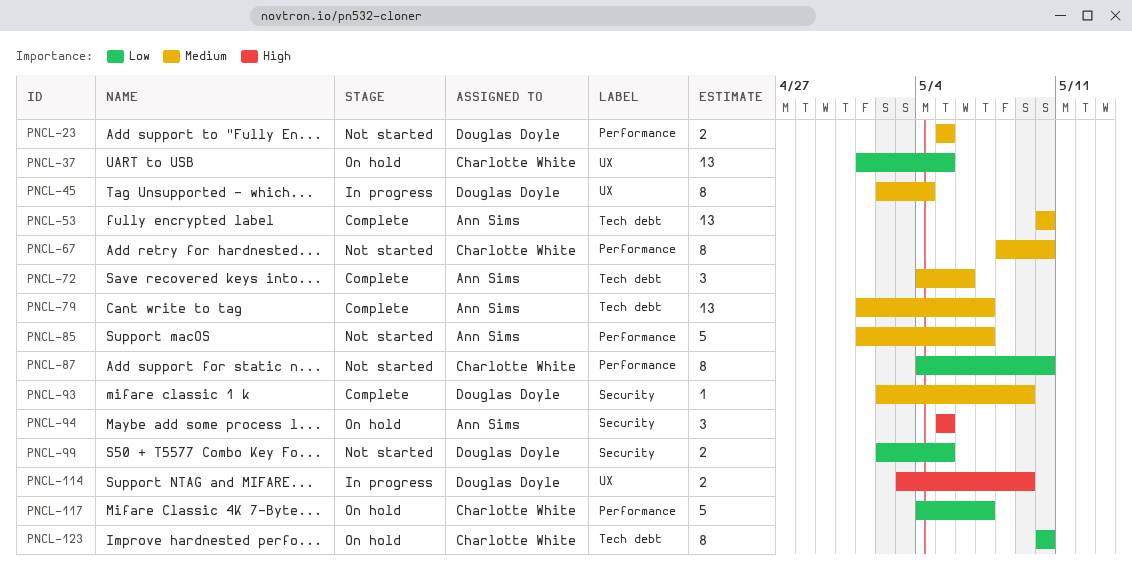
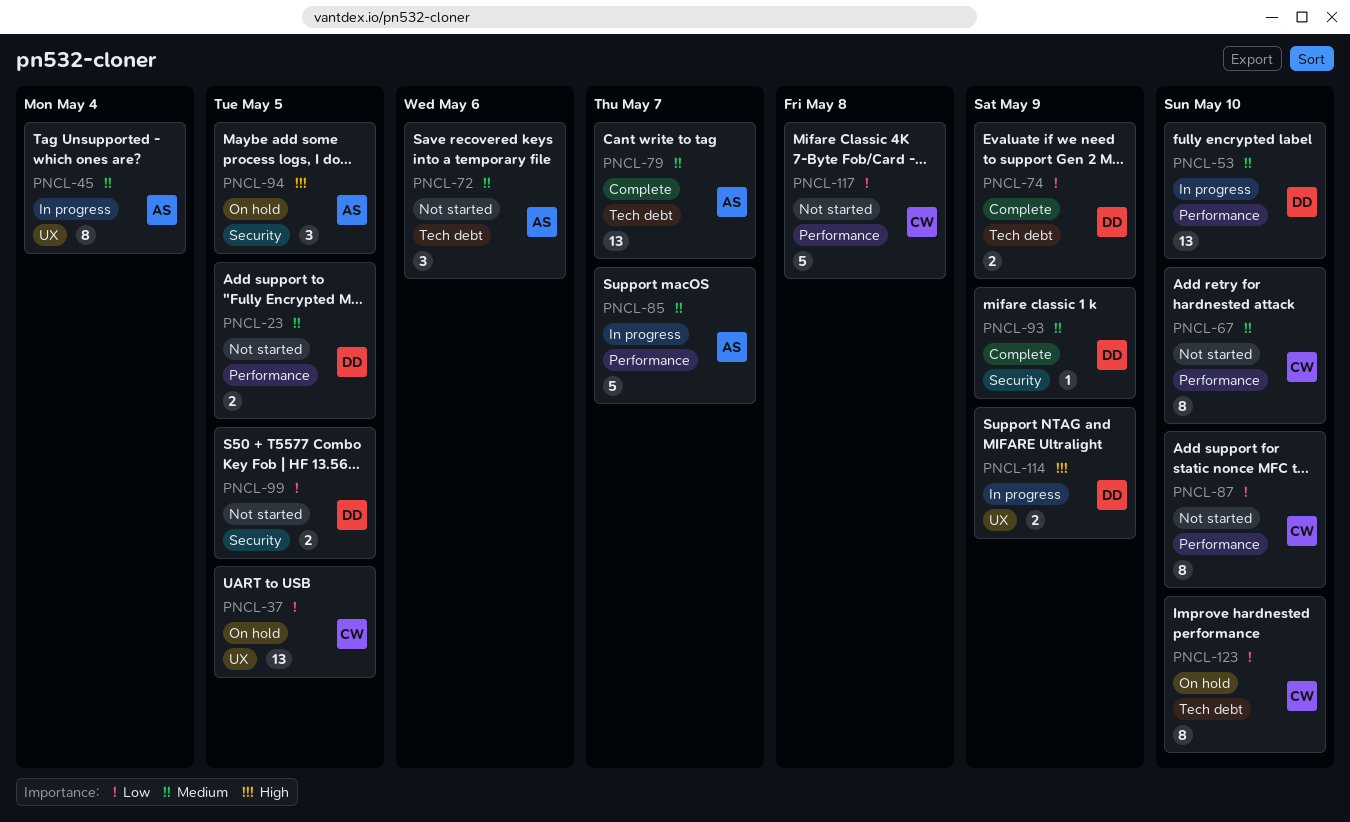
PNCL-45, owner: Douglas Doyle -> Ann Sims
PNCL-53, status: Complete -> In progress
PNCL-53, owner: Ann Sims -> Douglas Doyle
PNCL-53, label: Tech debt -> Performance
PNCL-72, status: Complete -> Not started
PNCL-74: none -> present
PNCL-85, status: Not started -> In progress
PNCL-117, status: On hold -> Not started
PNCL-117, due: May 7 -> May 8

